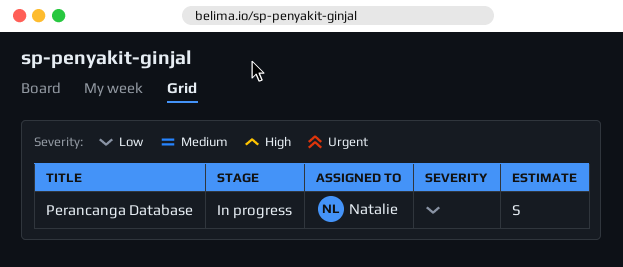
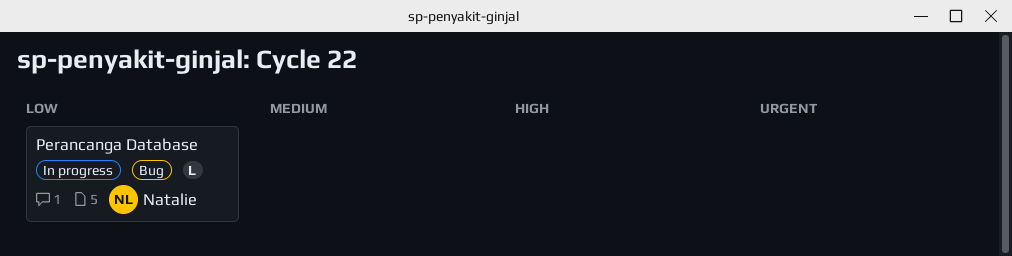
Perancanga Database, estimate: S -> L

